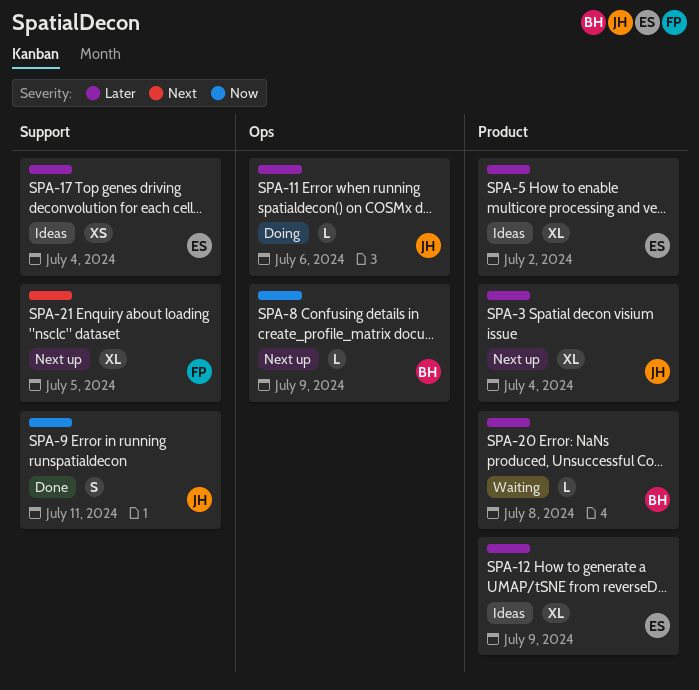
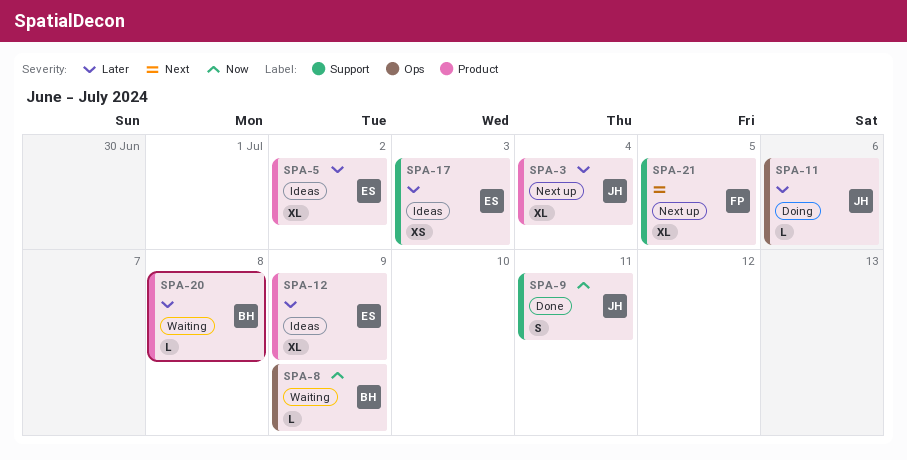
SPA-8, status: Next up -> Waiting
SPA-17, due: Jul 4 -> Jul 3

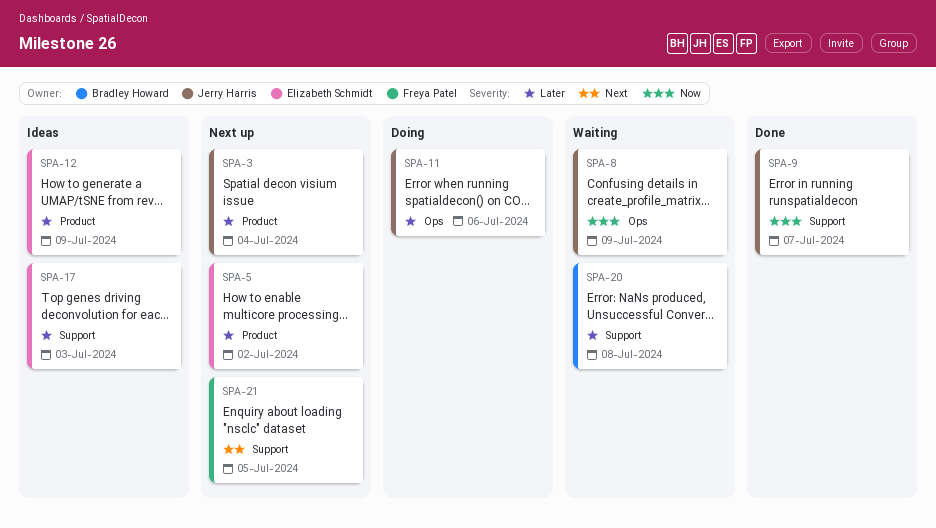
SPA-5, status: Ideas -> Next up
SPA-8, owner: Bradley Howard -> Jerry Harris
SPA-9, due: Jul 11 -> Jul 7
SPA-20, label: Product -> Support

